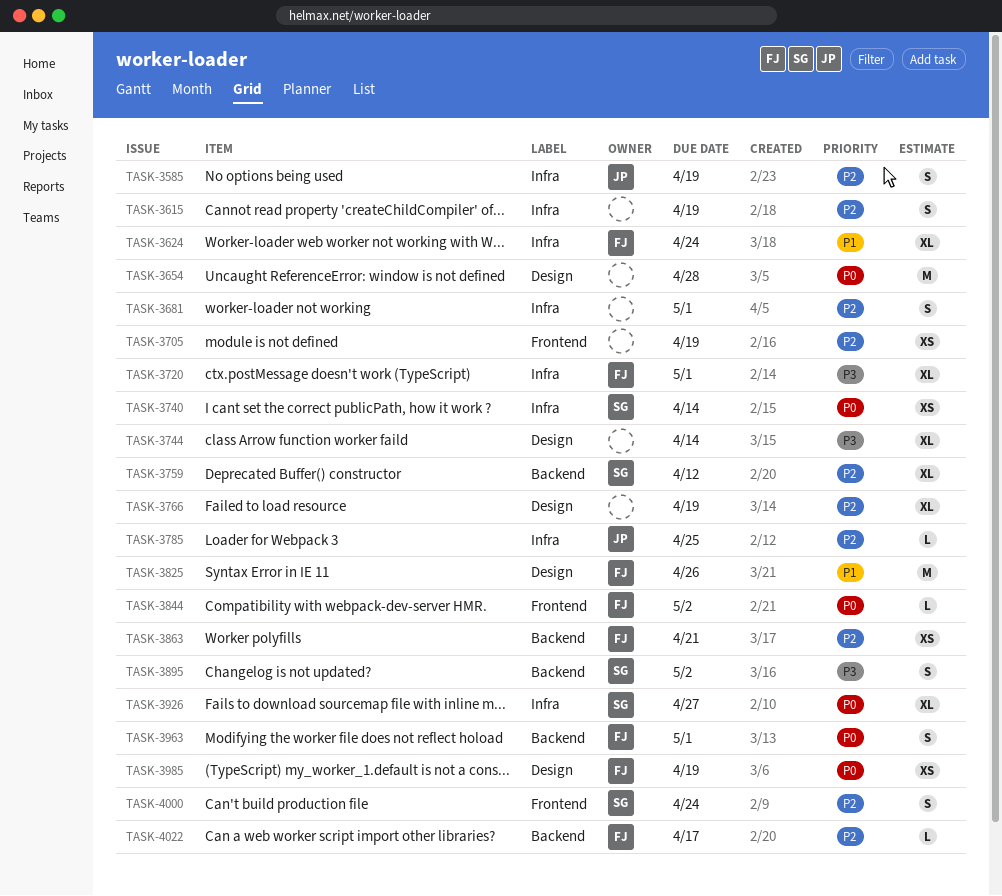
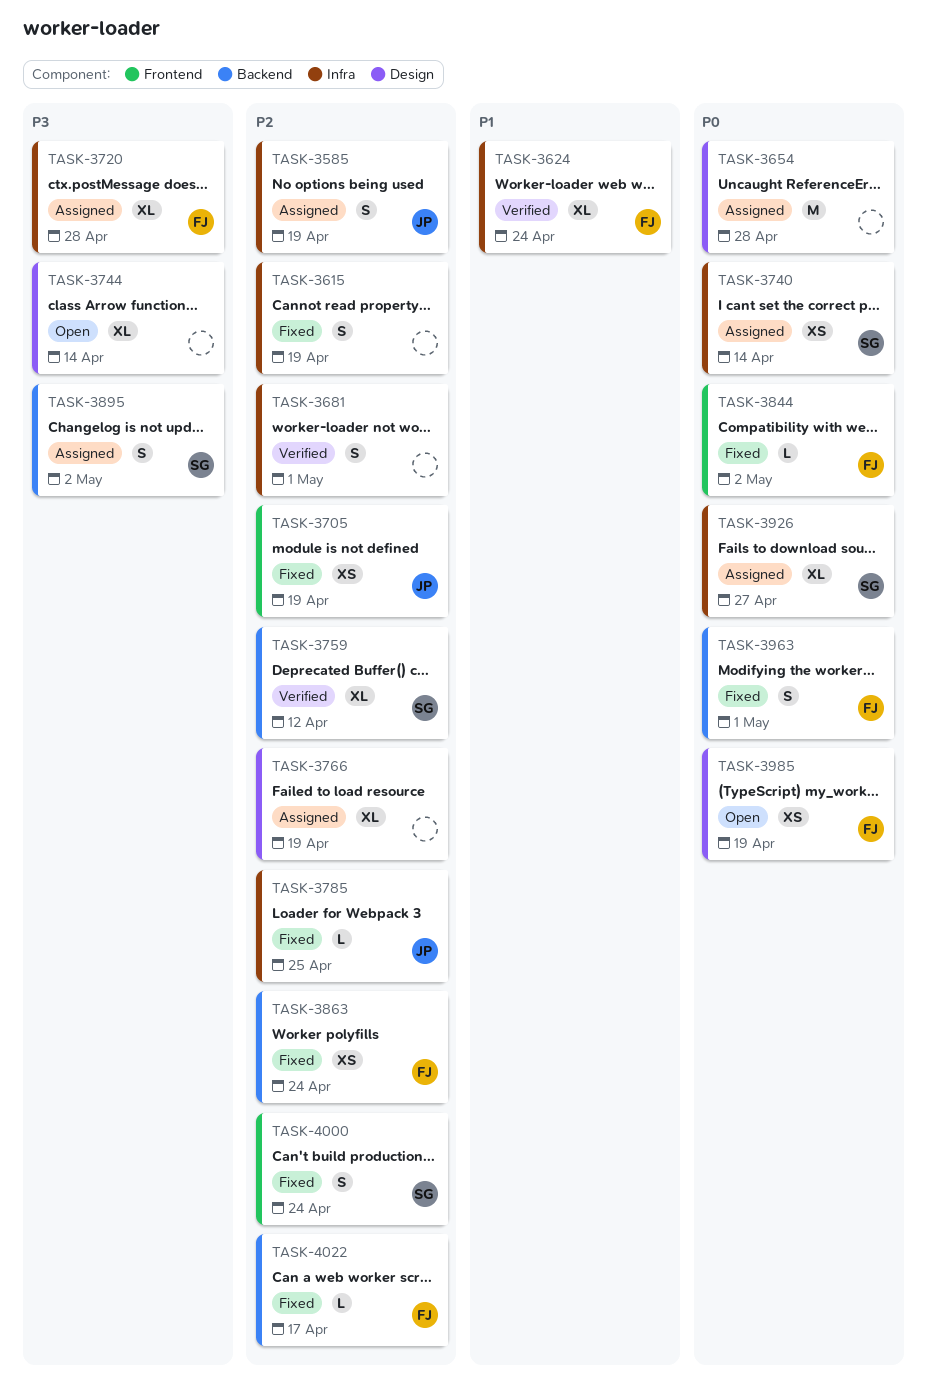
TASK-3705, owner: none -> JP
TASK-3720, due: May 1 -> Apr 28
TASK-3825: present -> none
TASK-3863, due: Apr 21 -> Apr 24

